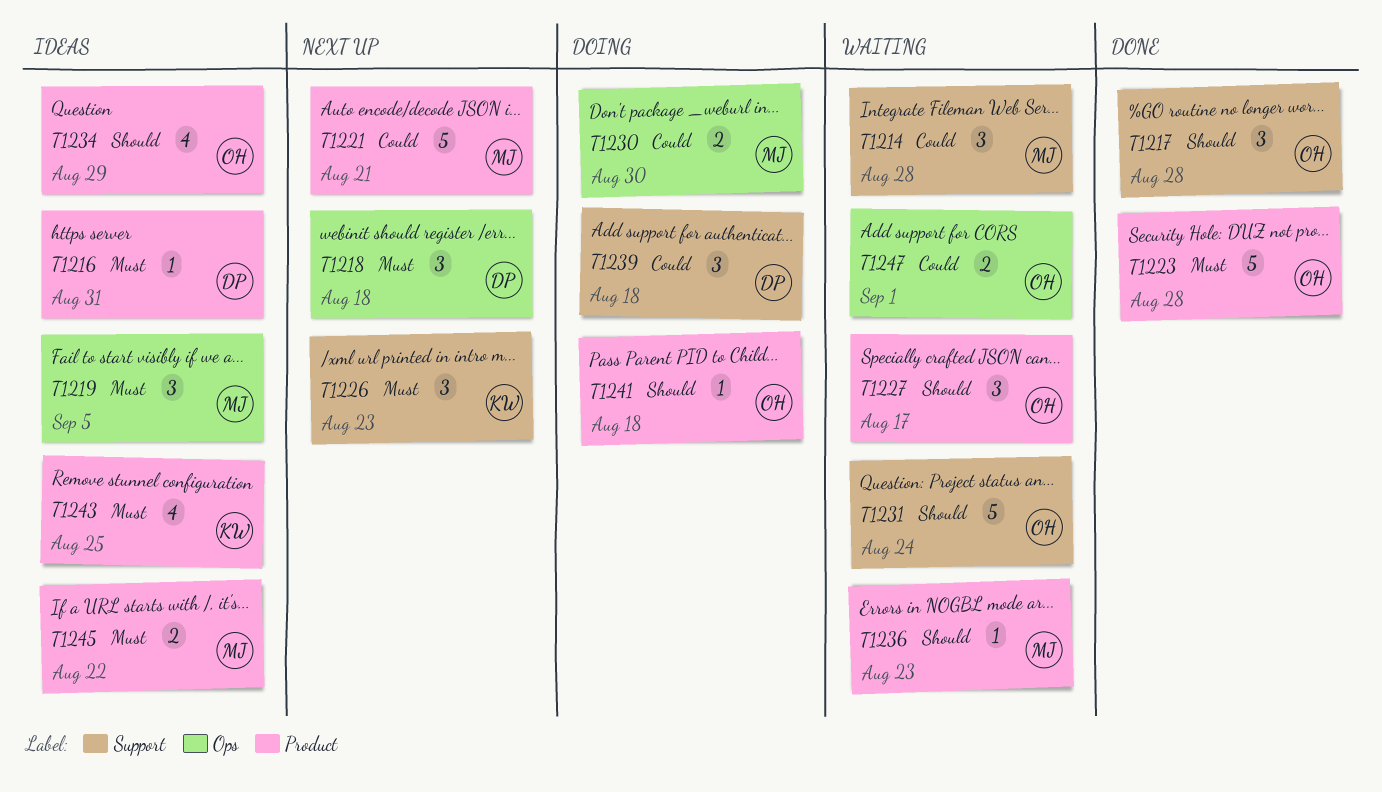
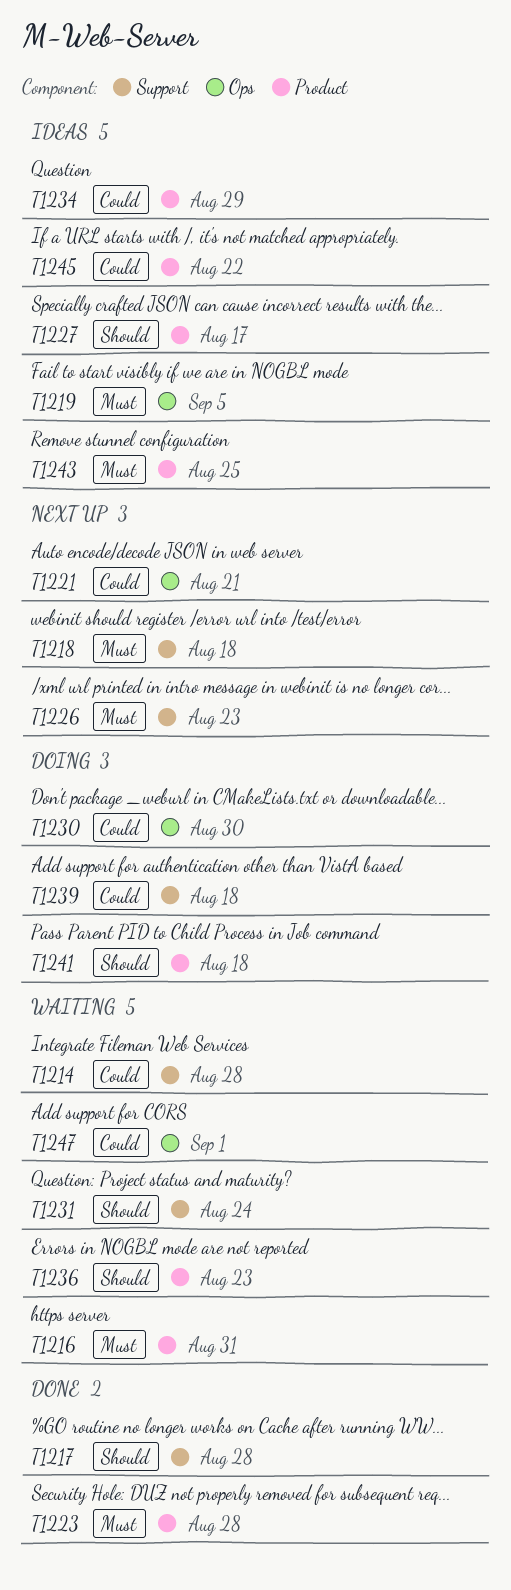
T1216, status: Ideas -> Waiting
T1218, label: Ops -> Support
T1221, label: Product -> Ops
T1227, status: Waiting -> Ideas
T1234, priority: Should -> Could
T1245, priority: Must -> Could

